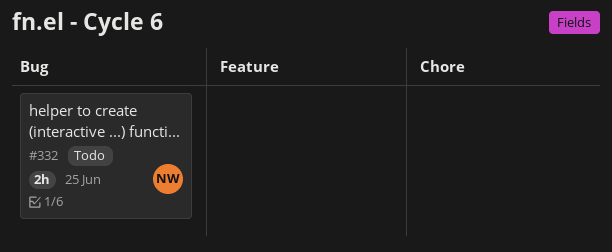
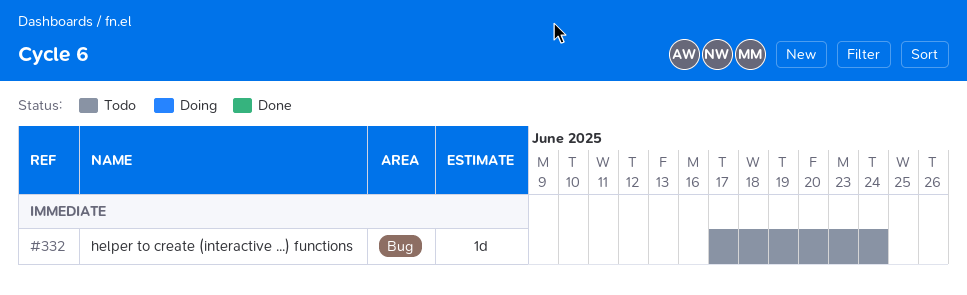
#332, estimate: 2h -> 1d
#332, due: Jun 25 -> Jun 24

